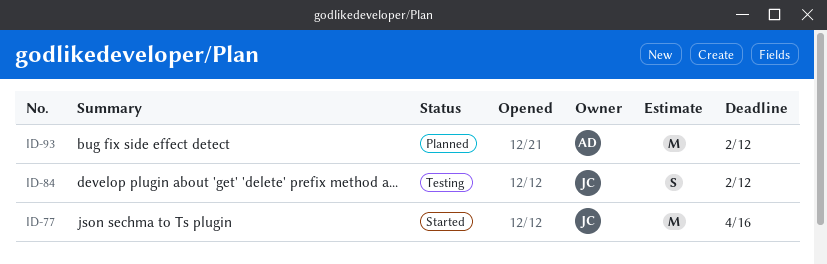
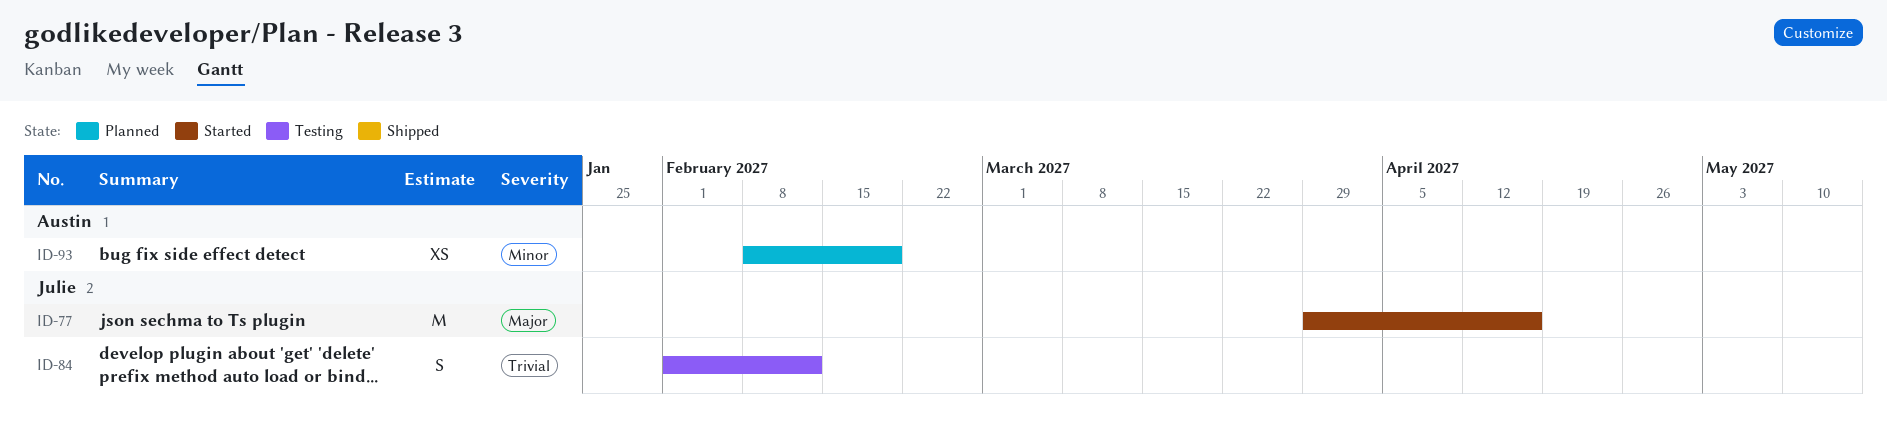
ID-93, estimate: M -> XS
ID-93, due: Feb 12 -> Feb 19

